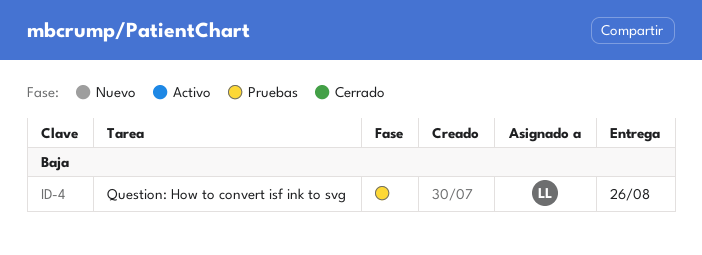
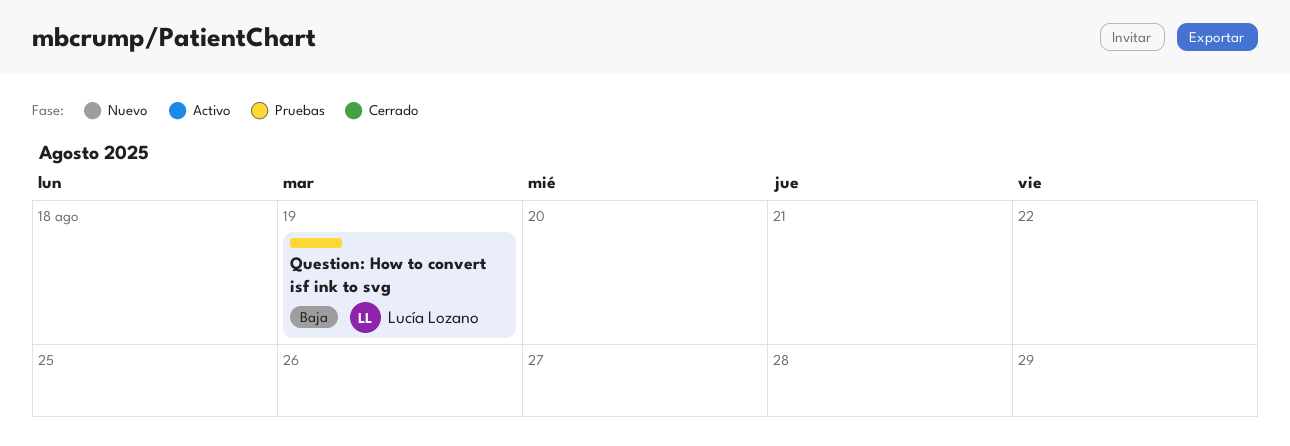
Question: How to convert isf ink to svg, due: Aug 26 -> Aug 19

